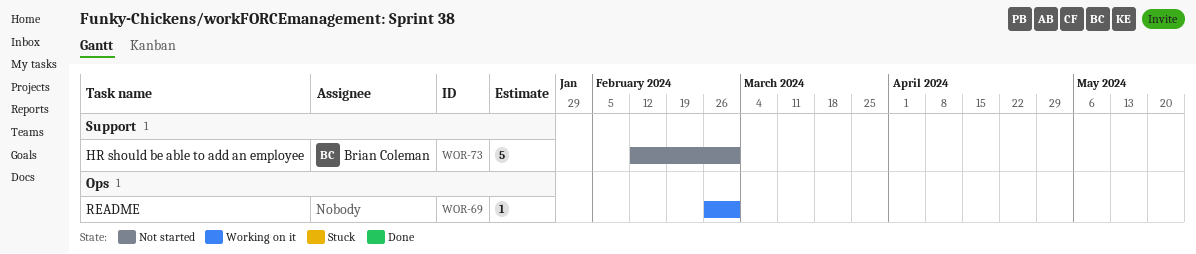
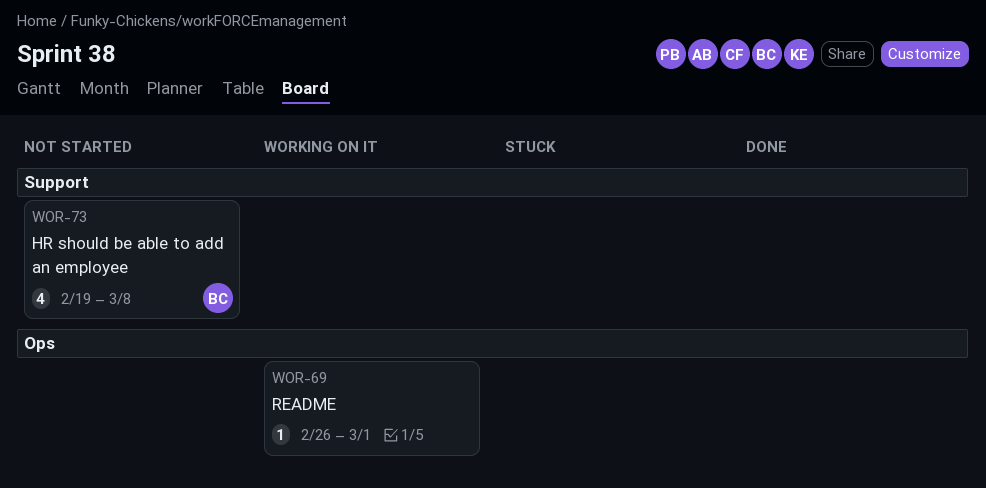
WOR-73, estimate: 5 -> 4
WOR-73, start: Feb 12 -> Feb 19
WOR-73, due: Mar 1 -> Mar 8

